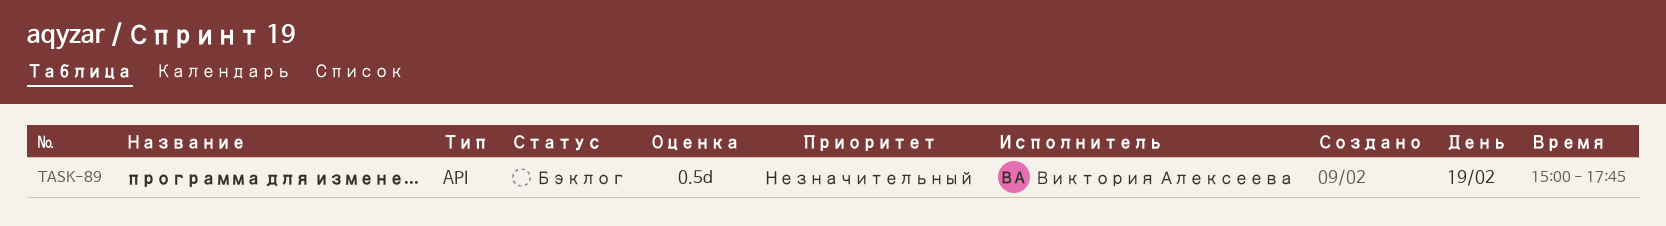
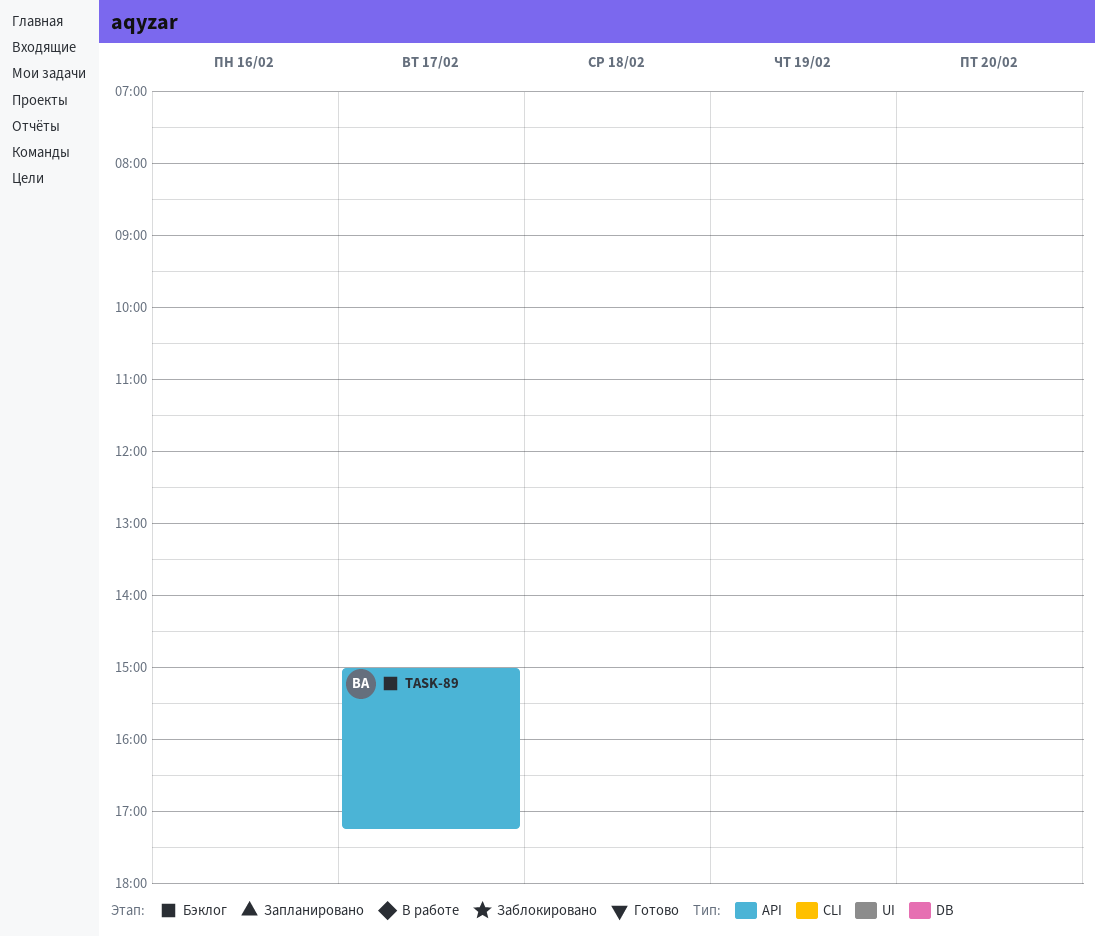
TASK-89, day: Feb 19 -> Feb 17
TASK-89, ends: 17:45 -> 17:15

